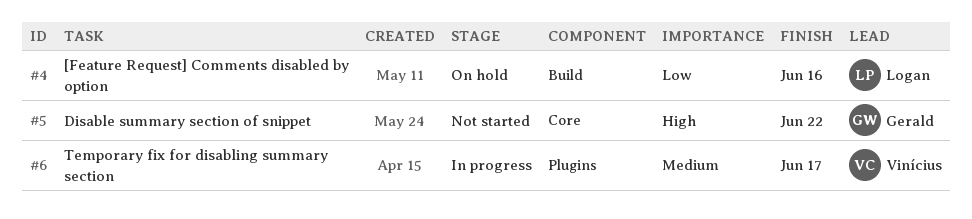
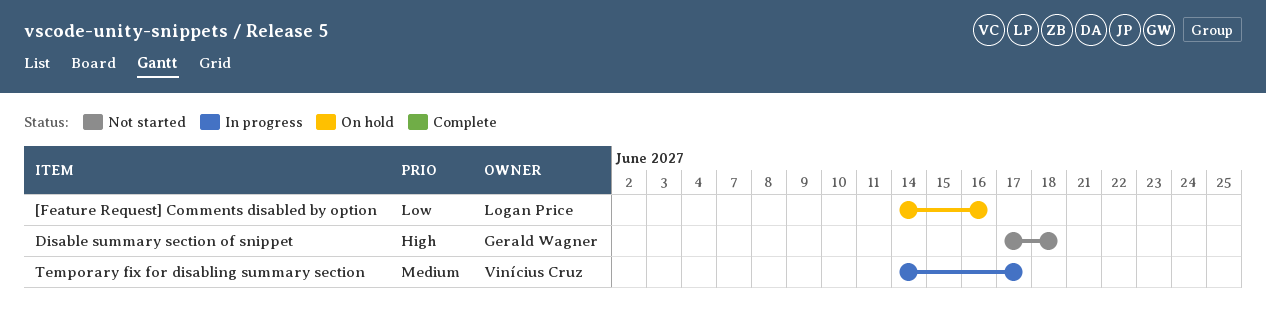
Disable summary section of snippet, due: Jun 22 -> Jun 18

